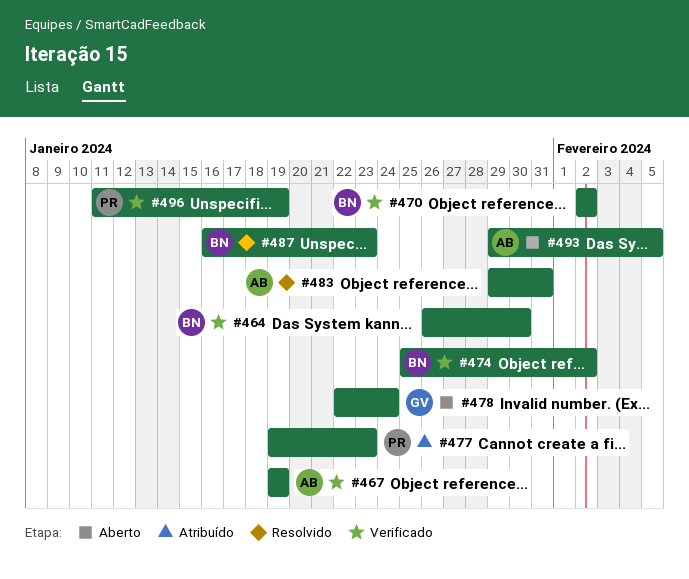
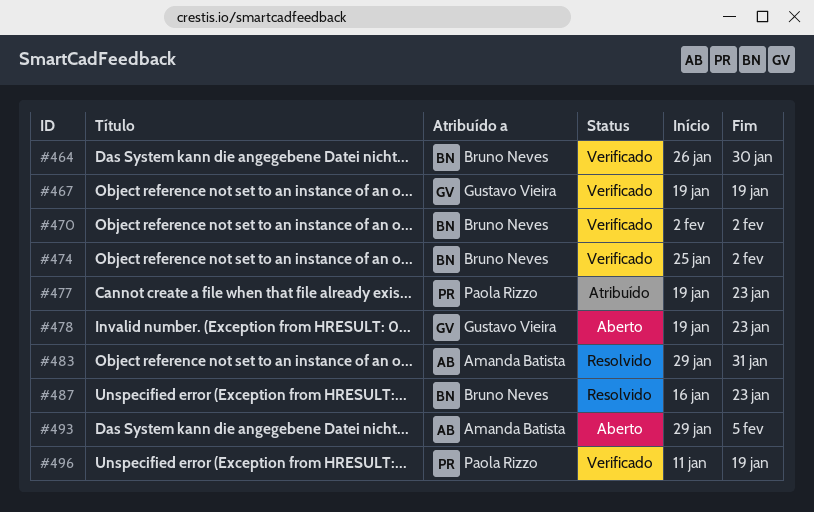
#467, owner: Amanda Batista -> Gustavo Vieira
#478, start: Jan 22 -> Jan 19
#478, due: Jan 24 -> Jan 23

